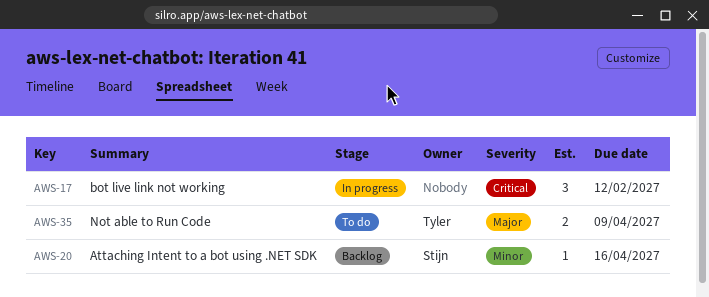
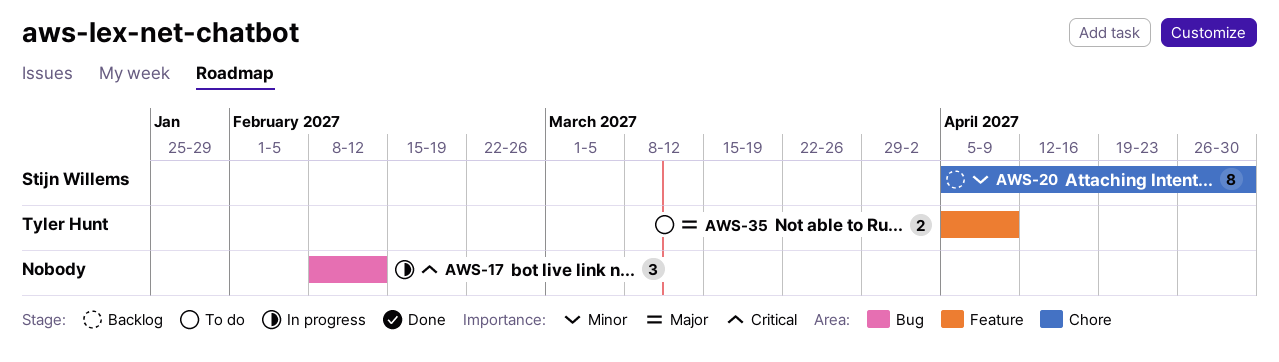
AWS-20, estimate: 1 -> 8
AWS-20, due: Apr 16 -> Apr 30

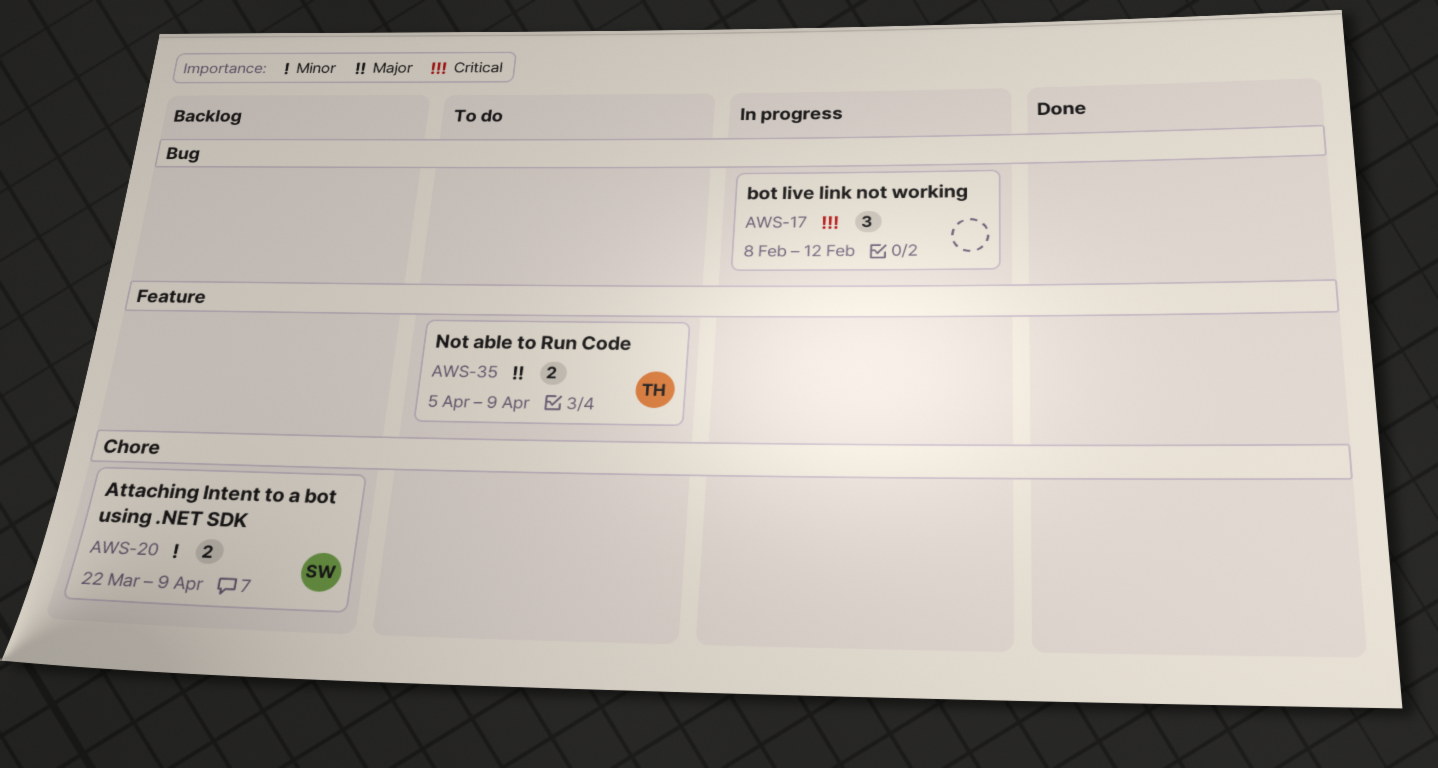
AWS-20, estimate: 8 -> 2
AWS-20, start: Apr 5 -> Mar 22
AWS-20, due: Apr 30 -> Apr 9

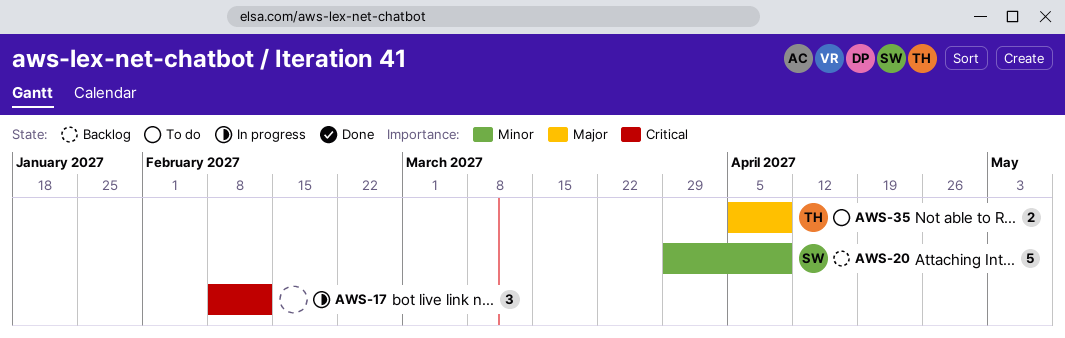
AWS-20, estimate: 2 -> 5
AWS-20, start: Mar 22 -> Mar 29

